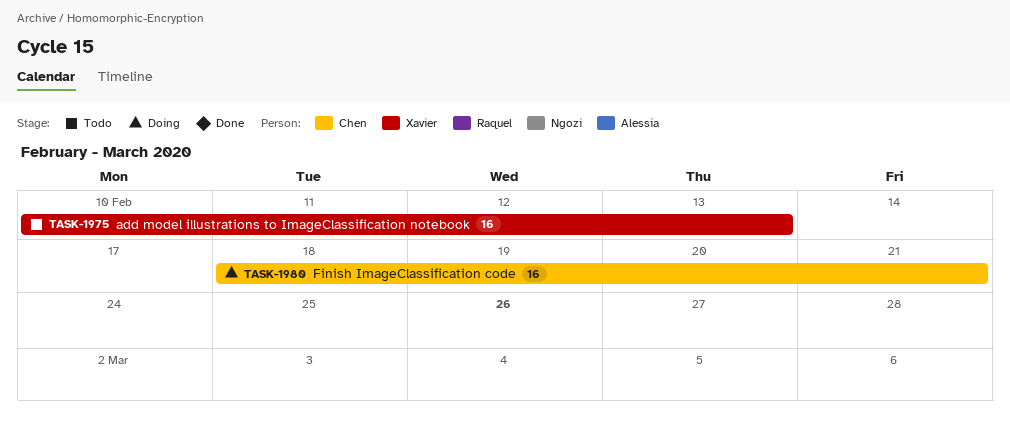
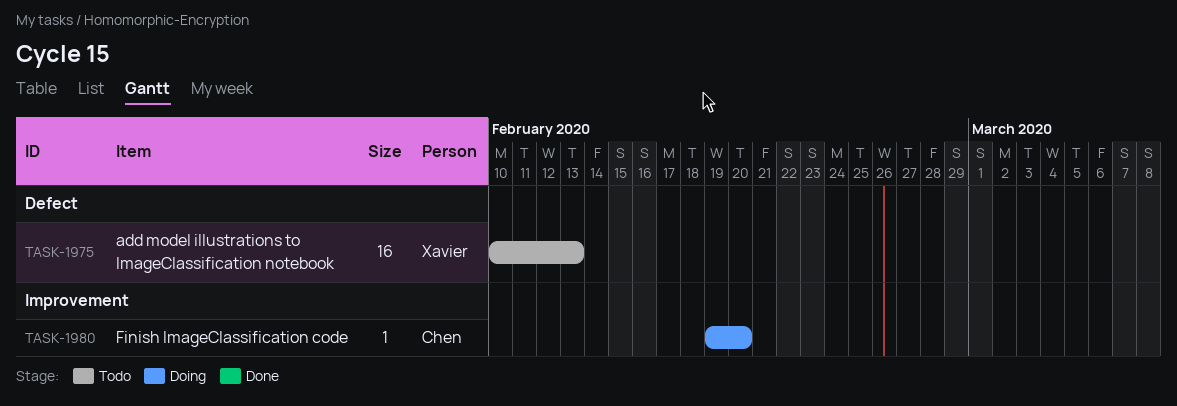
TASK-1980, estimate: 16 -> 1
TASK-1980, start: Feb 18 -> Feb 19
TASK-1980, due: Feb 21 -> Feb 20

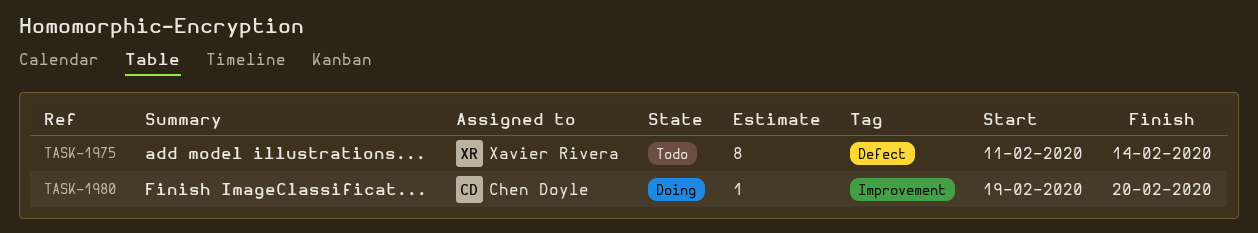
TASK-1975, estimate: 16 -> 8
TASK-1975, start: Feb 10 -> Feb 11
TASK-1975, due: Feb 13 -> Feb 14

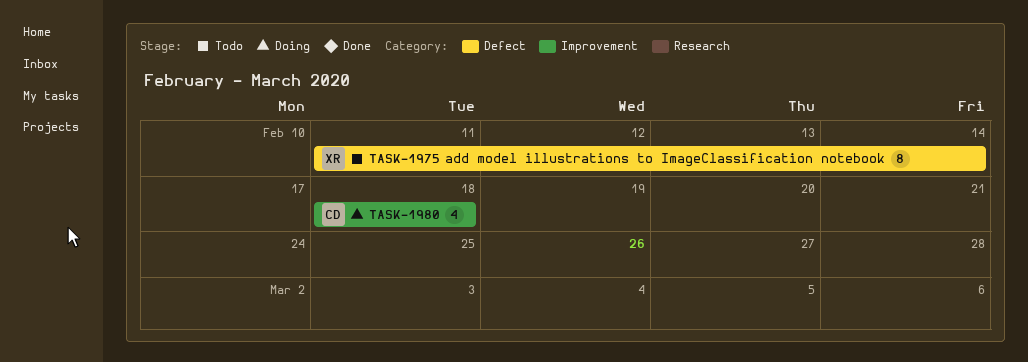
TASK-1980, estimate: 1 -> 4
TASK-1980, start: Feb 19 -> Feb 18
TASK-1980, due: Feb 20 -> Feb 18

